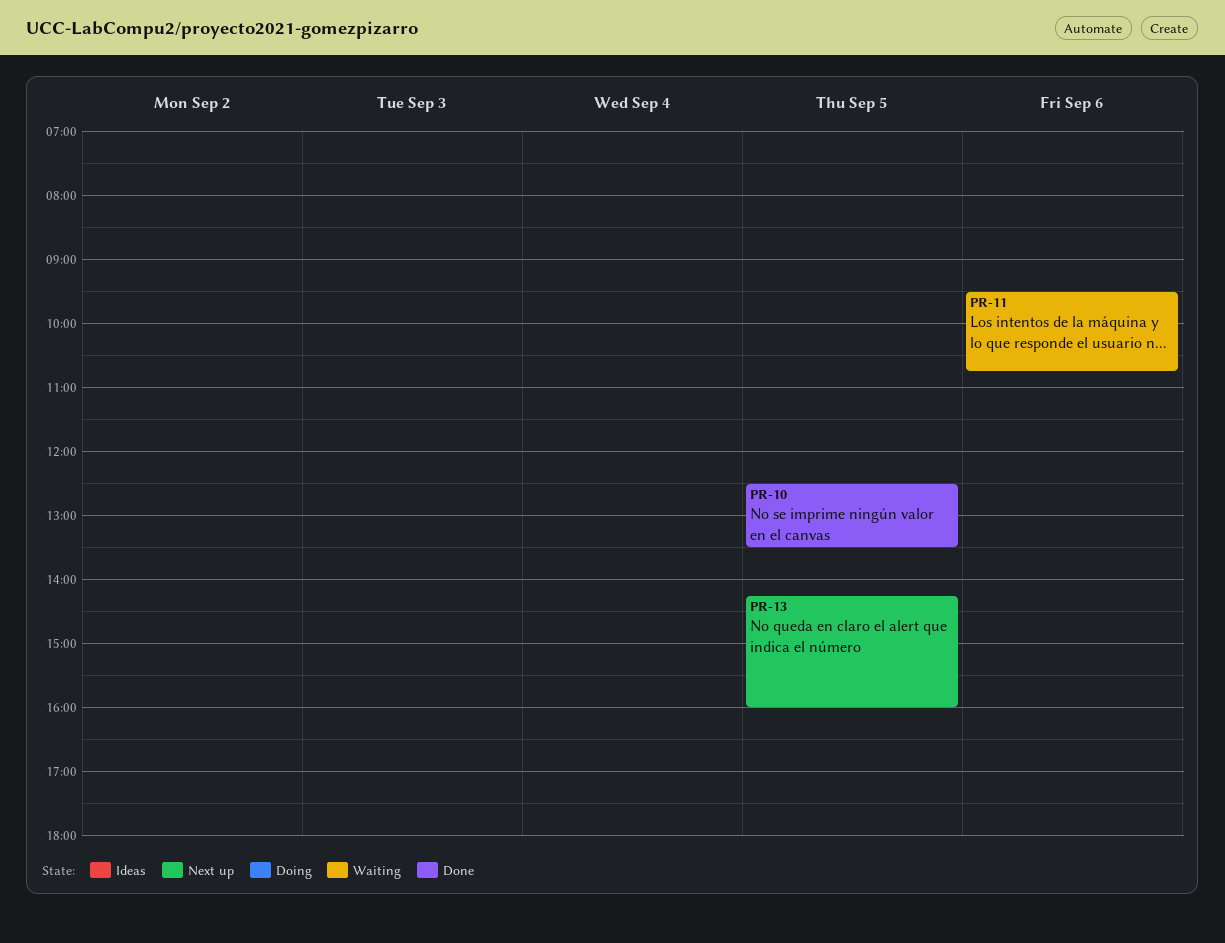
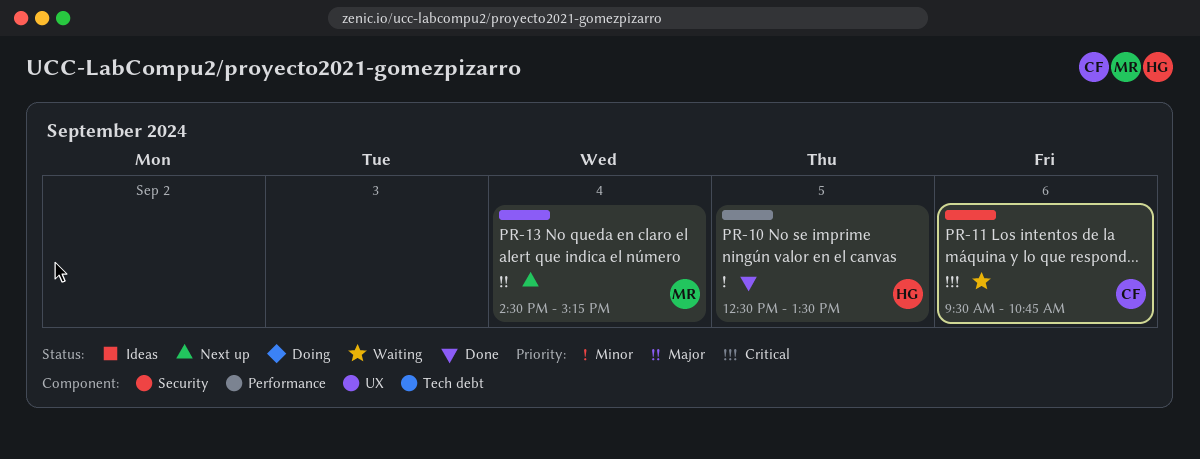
PR-13, day: Sep 5 -> Sep 4
PR-13, begins: 14:15 -> 14:30
PR-13, ends: 16:00 -> 15:15

